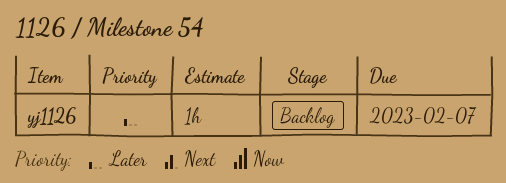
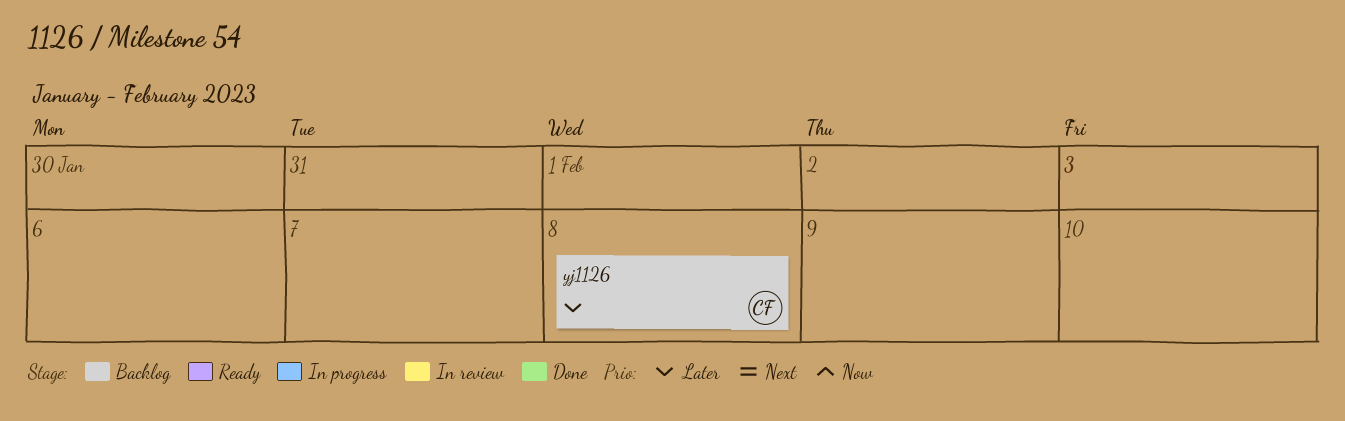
yj1126, due: Feb 7 -> Feb 8

